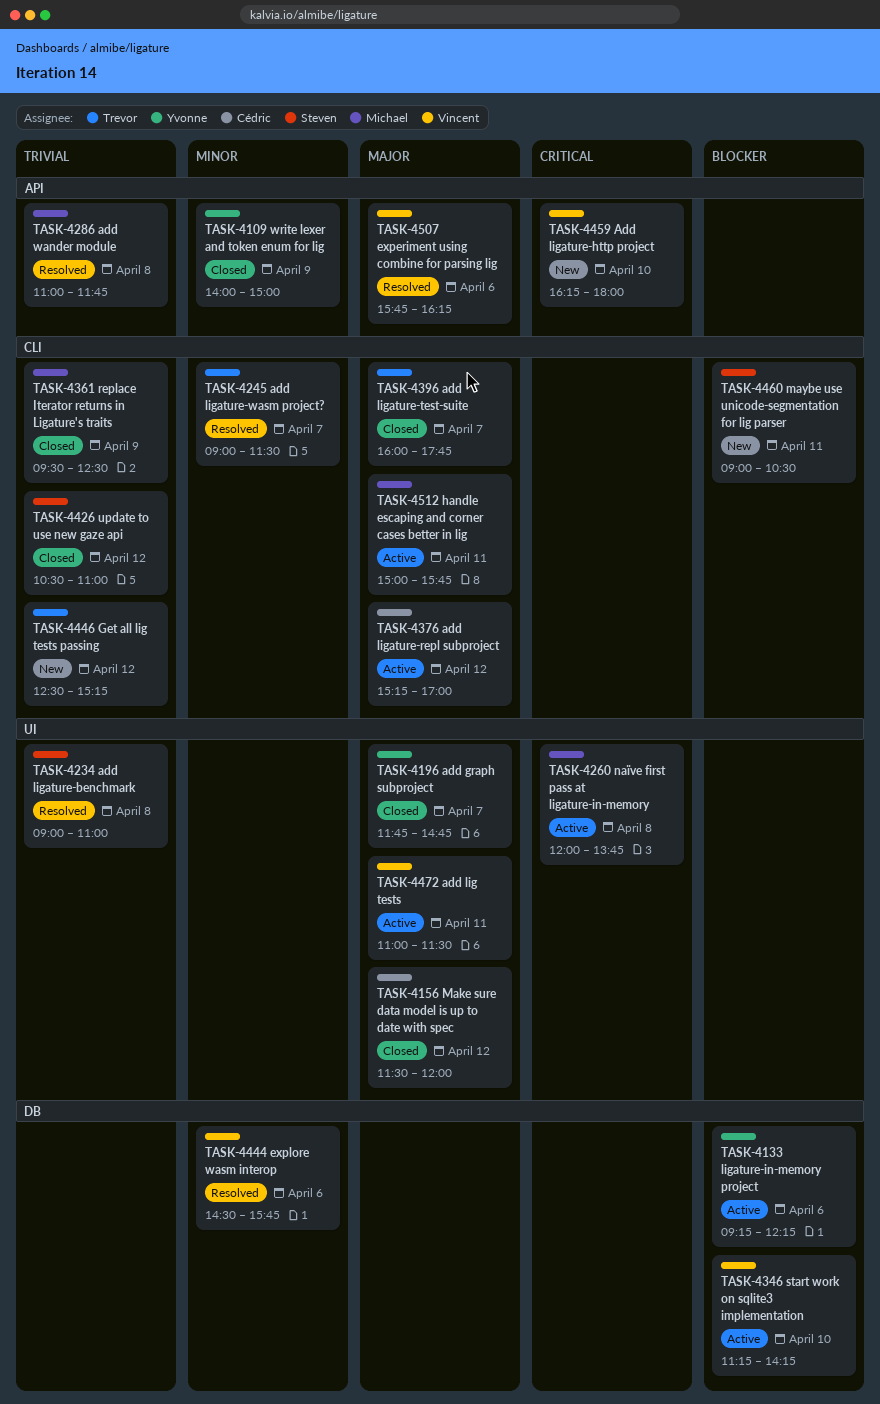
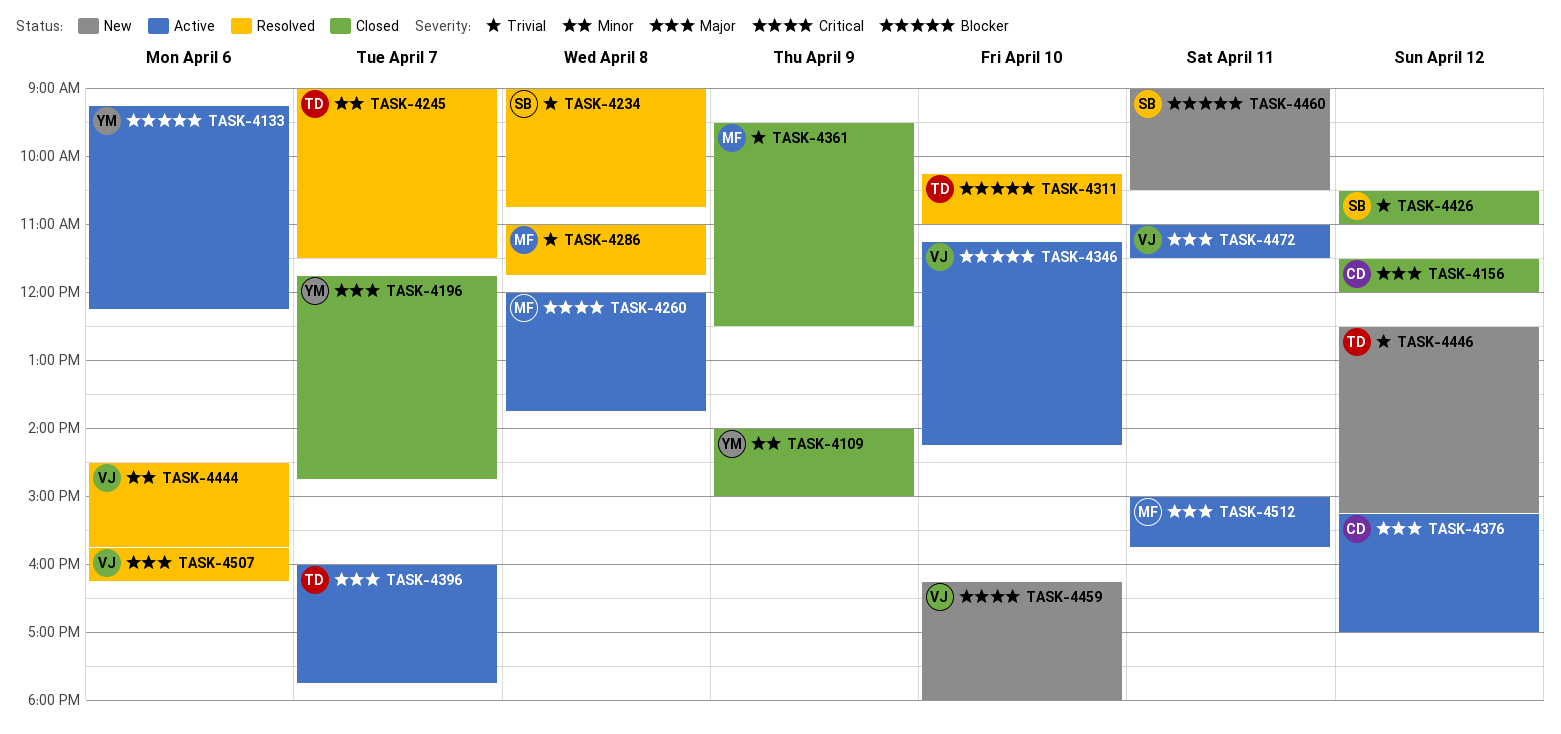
TASK-4234, ends: 11:00 -> 10:45
TASK-4311: none -> present
TASK-4396, status: Closed -> Active

